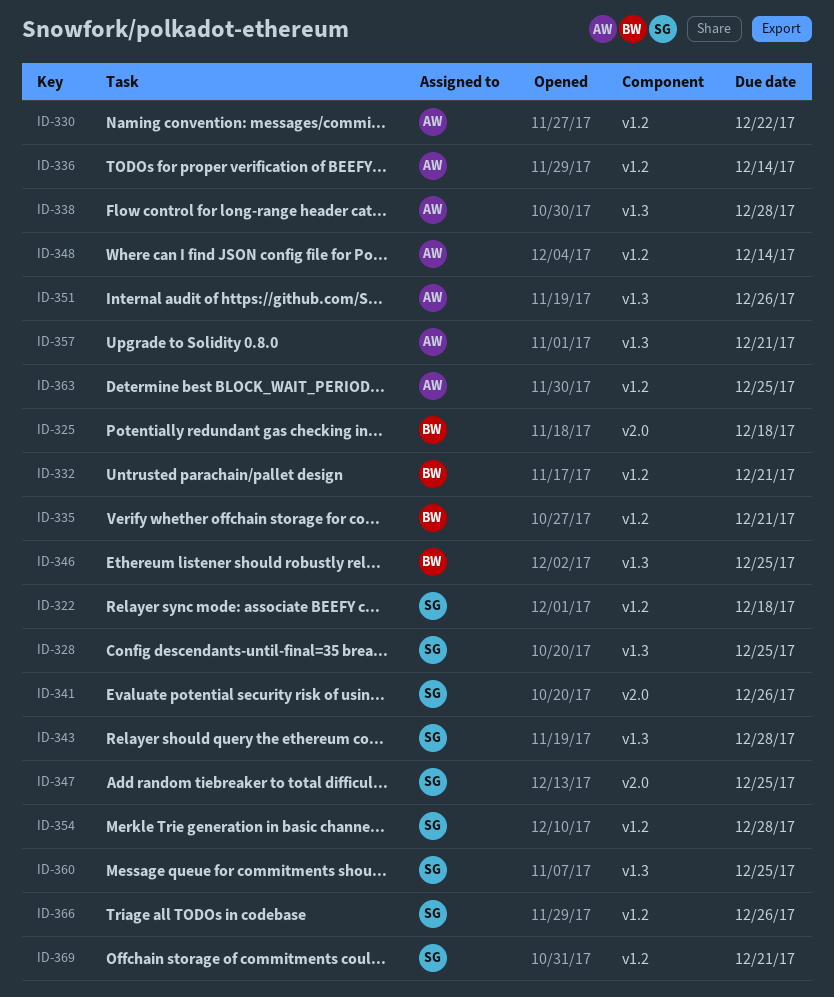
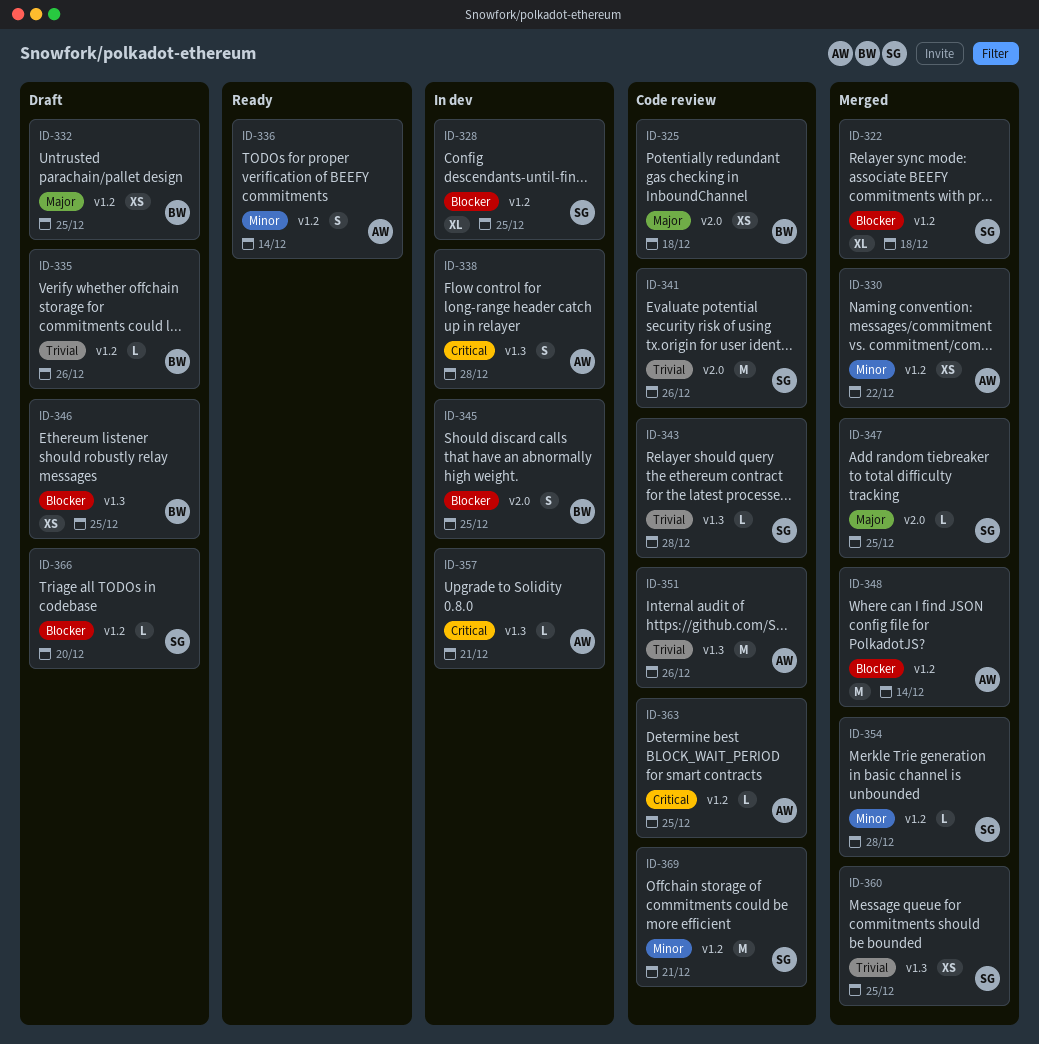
ID-328, label: v1.3 -> v1.2
ID-332, due: Dec 21 -> Dec 25
ID-335, due: Dec 21 -> Dec 26
ID-345: none -> present
ID-366, due: Dec 26 -> Dec 20

